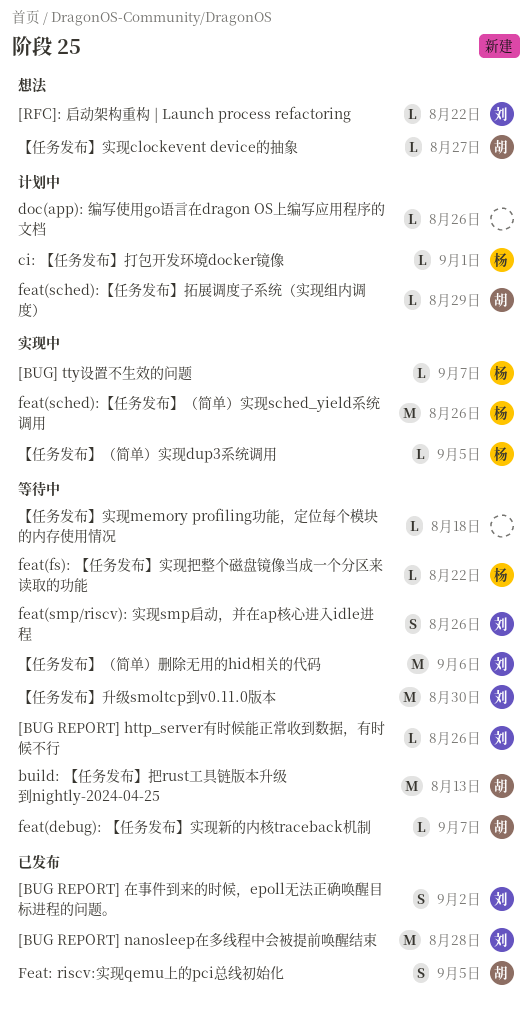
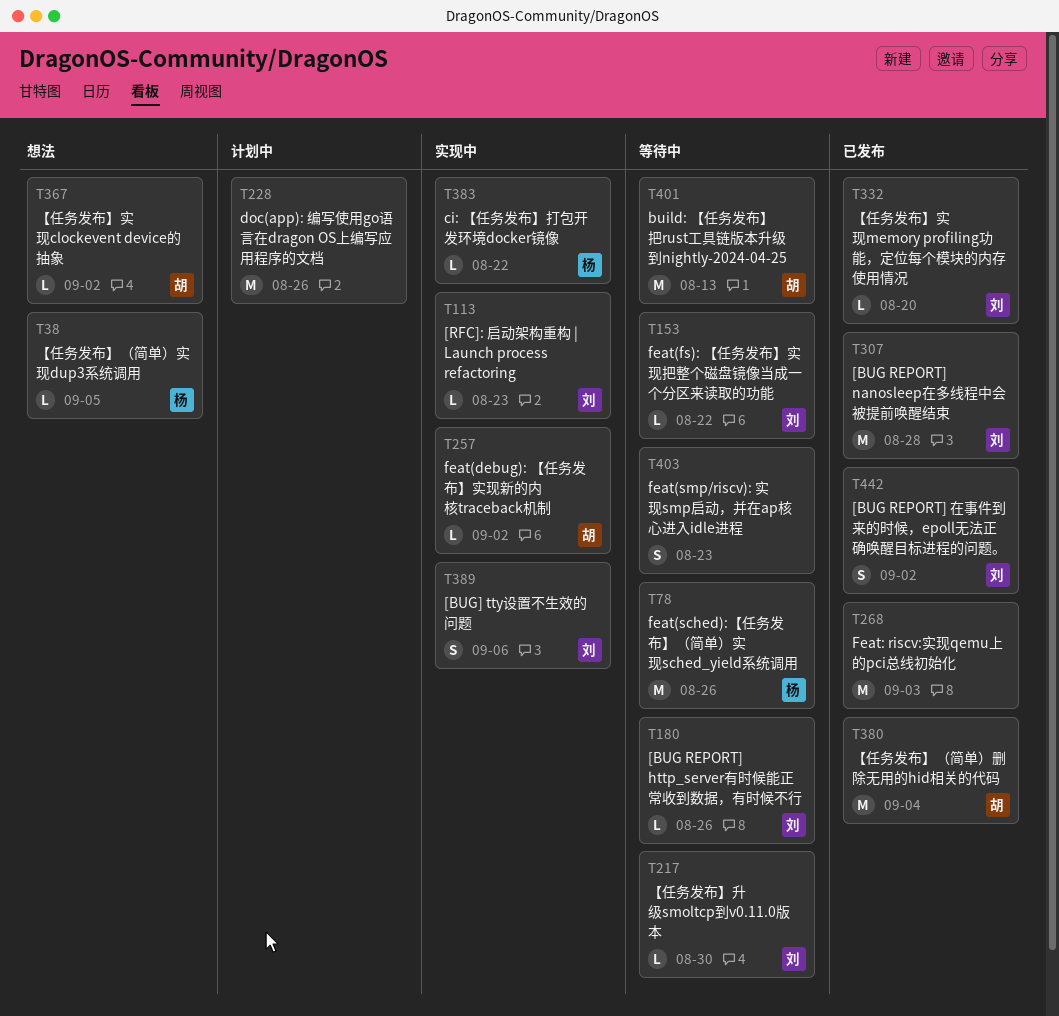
[BUG] tty设置不生效的问题, owner: 杨 -> 刘
[BUG] tty设置不生效的问题, estimate: L -> S
[BUG] tty设置不生效的问题, due: Sep 7 -> Sep 6
[RFC]: 启动架构重构 | Launch process refactoring, status: 想法 -> 实现中
[RFC]: 启动架构重构 | Launch process refactoring, due: Aug 22 -> Aug 23
ci: 【任务发布】打包开发环境docker镜像, status: 计划中 -> 实现中
ci: 【任务发布】打包开发环境docker镜像, due: Sep 1 -> Aug 22
doc(app): 编写使用go语言在dragon OS上编写应用程序的文档, estimate: L -> M
feat(debug): 【任务发布】实现新的内核traceback机制, status: 等待中 -> 实现中
feat(debug): 【任务发布】实现新的内核traceback机制, due: Sep 7 -> Sep 2
feat(fs): 【任务发布】实现把整个磁盘镜像当成一个分区来读取的功能, owner: 杨 -> 刘
feat(sched):【任务发布】拓展调度子系统（实现组内调度）: present -> none
feat(sched):【任务发布】（简单）实现sched_yield系统调用, status: 实现中 -> 等待中
feat(smp/riscv): 实现smp启动，并在ap核心进入idle进程, owner: 刘 -> none
feat(smp/riscv): 实现smp启动，并在ap核心进入idle进程, due: Aug 26 -> Aug 23
Feat: riscv:实现qemu上的pci总线初始化, owner: 胡 -> none
Feat: riscv:实现qemu上的pci总线初始化, estimate: S -> M
Feat: riscv:实现qemu上的pci总线初始化, due: Sep 5 -> Sep 3
【任务发布】升级smoltcp到v0.11.0版本, estimate: M -> L
【任务发布】实现clockevent device的抽象, due: Aug 27 -> Sep 2
【任务发布】实现memory profiling功能，定位每个模块的内存使用情况, status: 等待中 -> 已发布
【任务发布】实现memory profiling功能，定位每个模块的内存使用情况, owner: none -> 刘
【任务发布】实现memory profiling功能，定位每个模块的内存使用情况, due: Aug 18 -> Aug 20
【任务发布】（简单）删除无用的hid相关的代码, status: 等待中 -> 已发布
【任务发布】（简单）删除无用的hid相关的代码, owner: 刘 -> 胡
【任务发布】（简单）删除无用的hid相关的代码, due: Sep 6 -> Sep 4
【任务发布】（简单）实现dup3系统调用, status: 实现中 -> 想法

